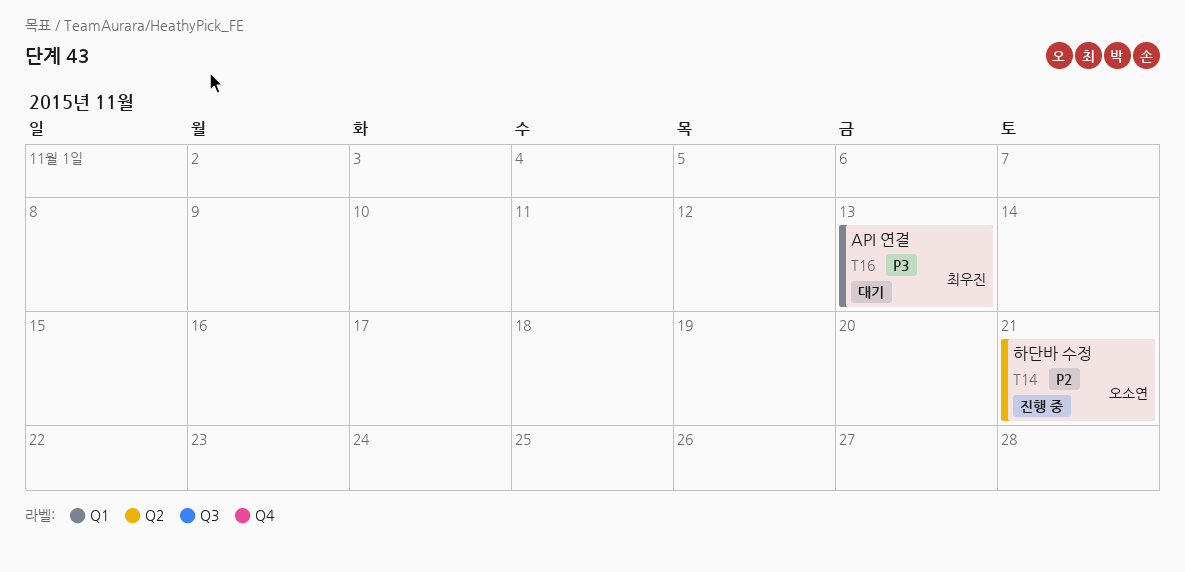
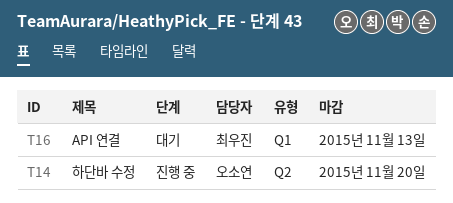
T14, due: Nov 21 -> Nov 20

